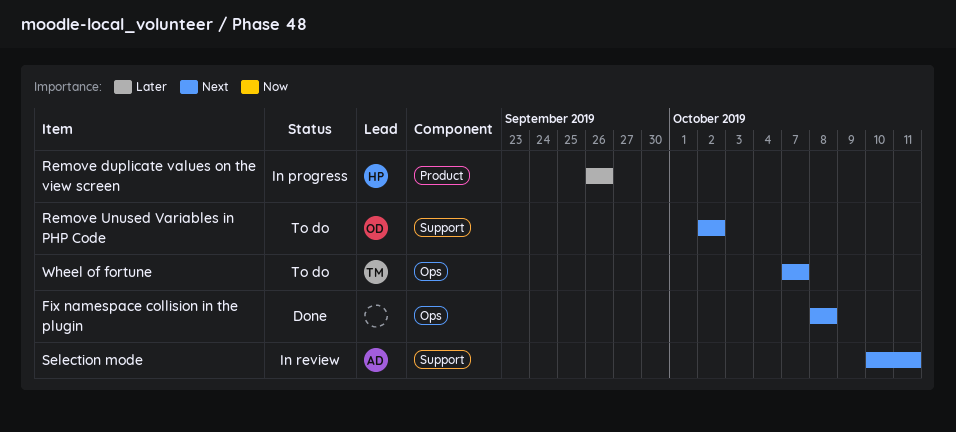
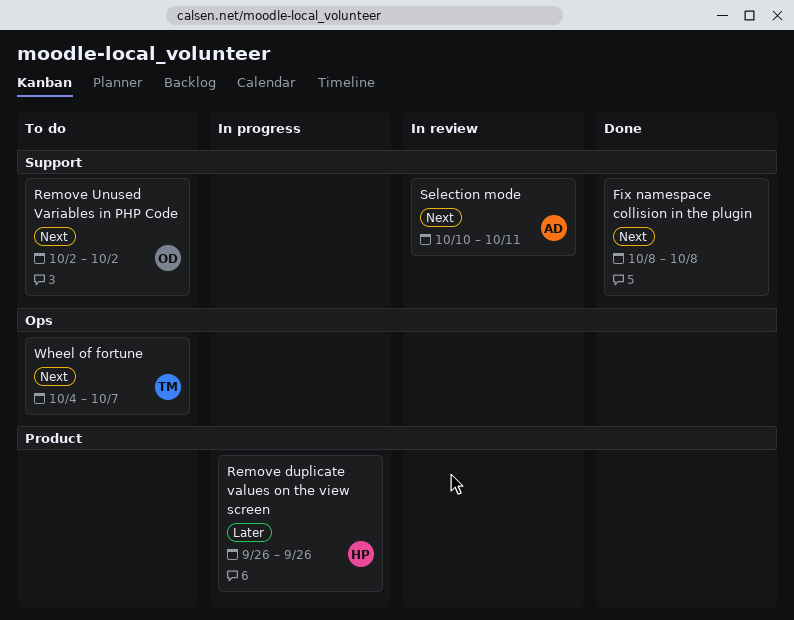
Fix namespace collision in the plugin, label: Ops -> Support
Wheel of fortune, start: Oct 7 -> Oct 4

